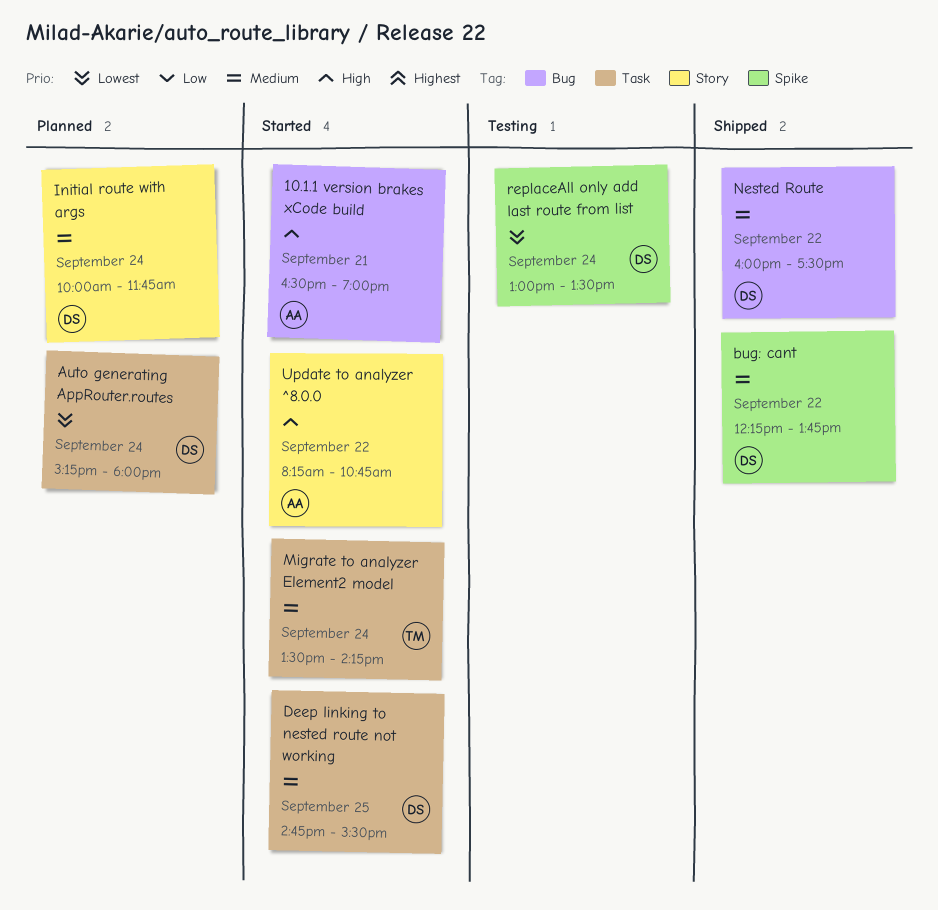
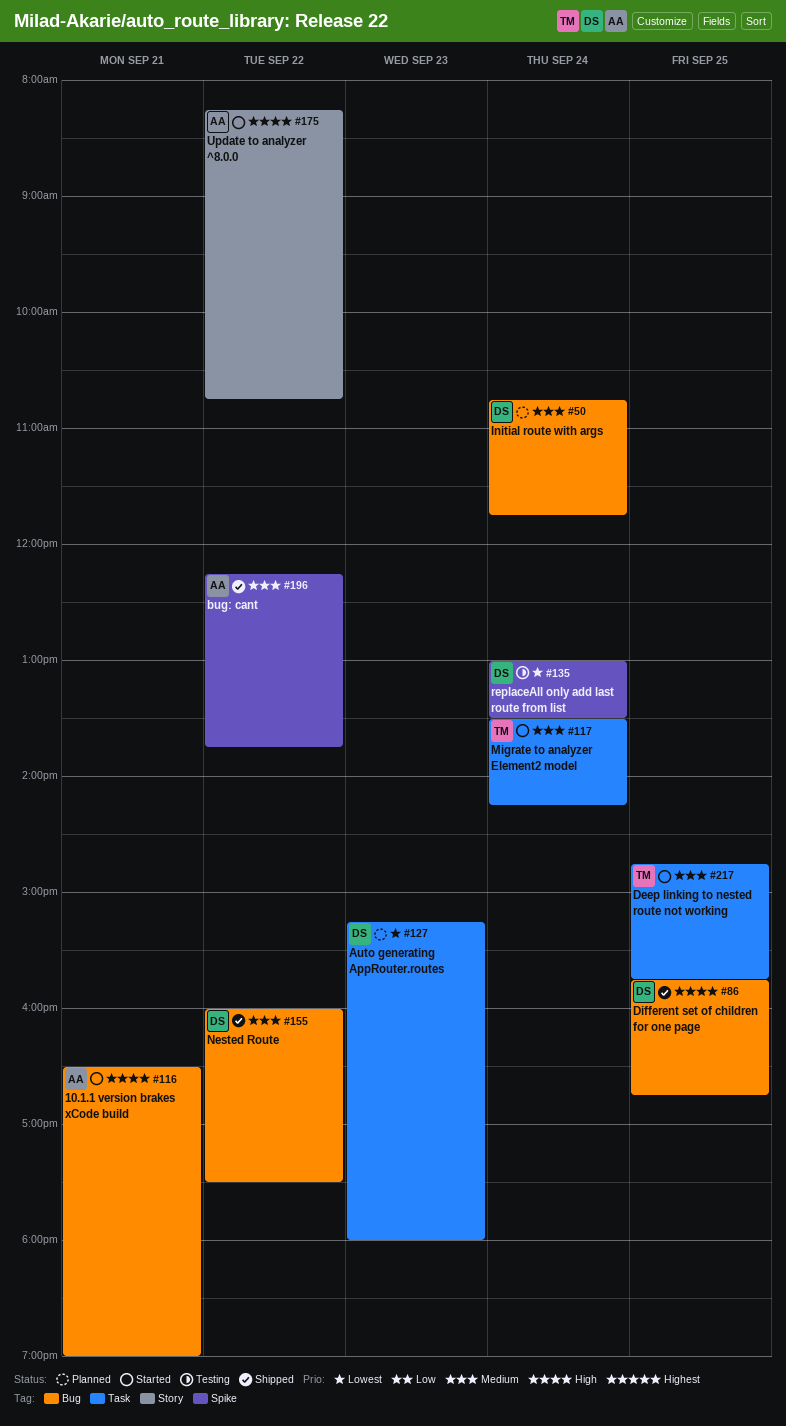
Auto generating AppRouter.routes, day: Sep 24 -> Sep 23
bug: cant, owner: DS -> AA
Deep linking to nested route not working, owner: DS -> TM
Deep linking to nested route not working, ends: 15:30 -> 15:45
Different set of children for one page: none -> present
Initial route with args, label: Story -> Bug
Initial route with args, begins: 10:00 -> 10:45

